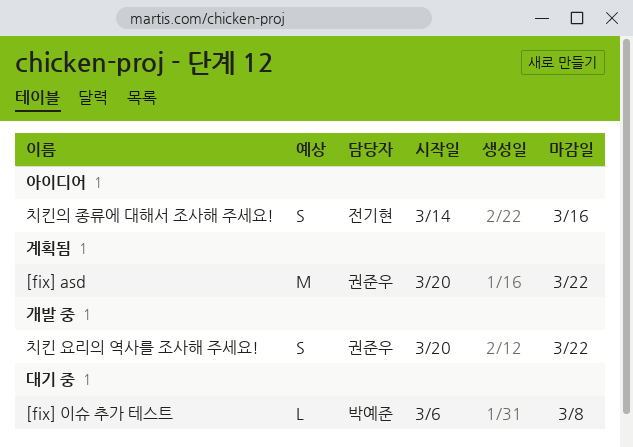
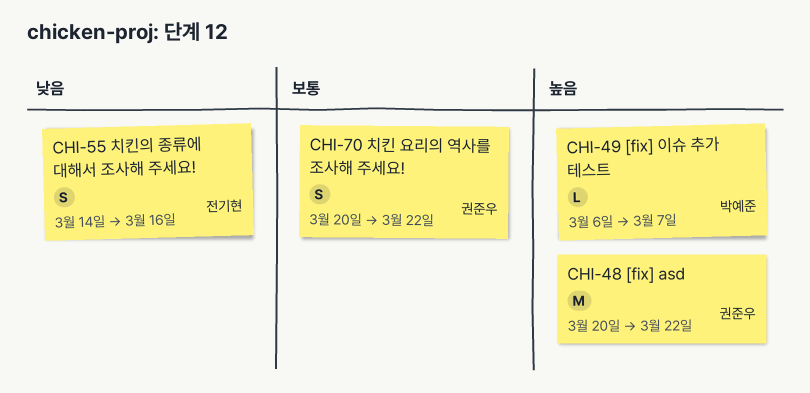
[fix] 이슈 추가 테스트, due: Mar 8 -> Mar 7

